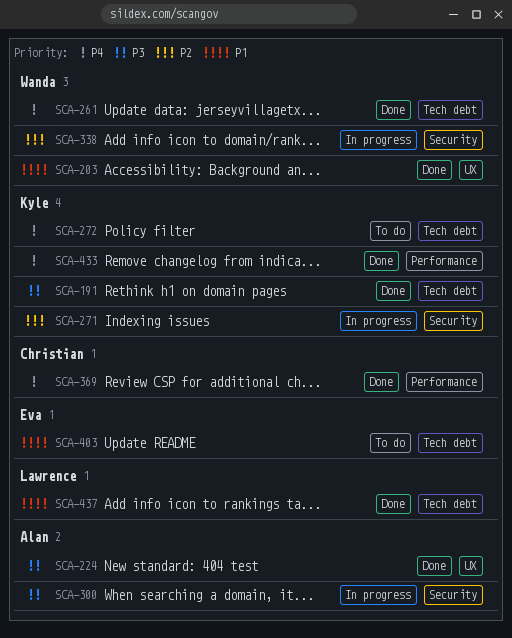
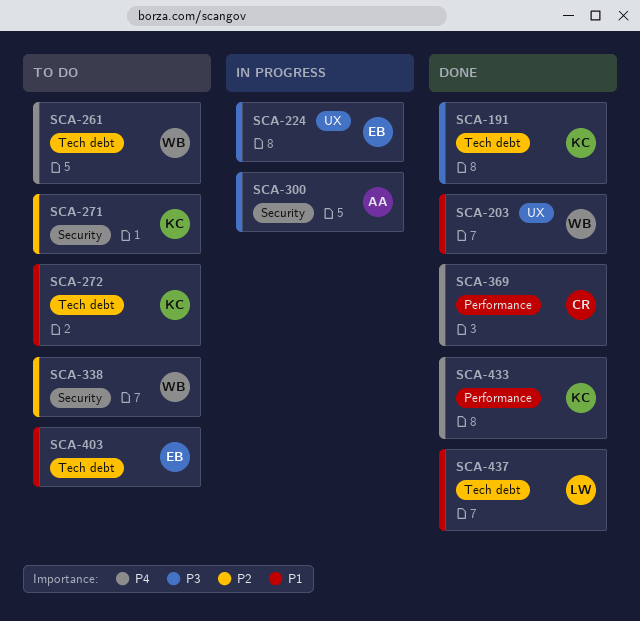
SCA-224, status: Done -> In progress
SCA-224, owner: Alan -> Eva
SCA-261, status: Done -> To do
SCA-271, status: In progress -> To do
SCA-272, priority: P4 -> P1
SCA-338, status: In progress -> To do

